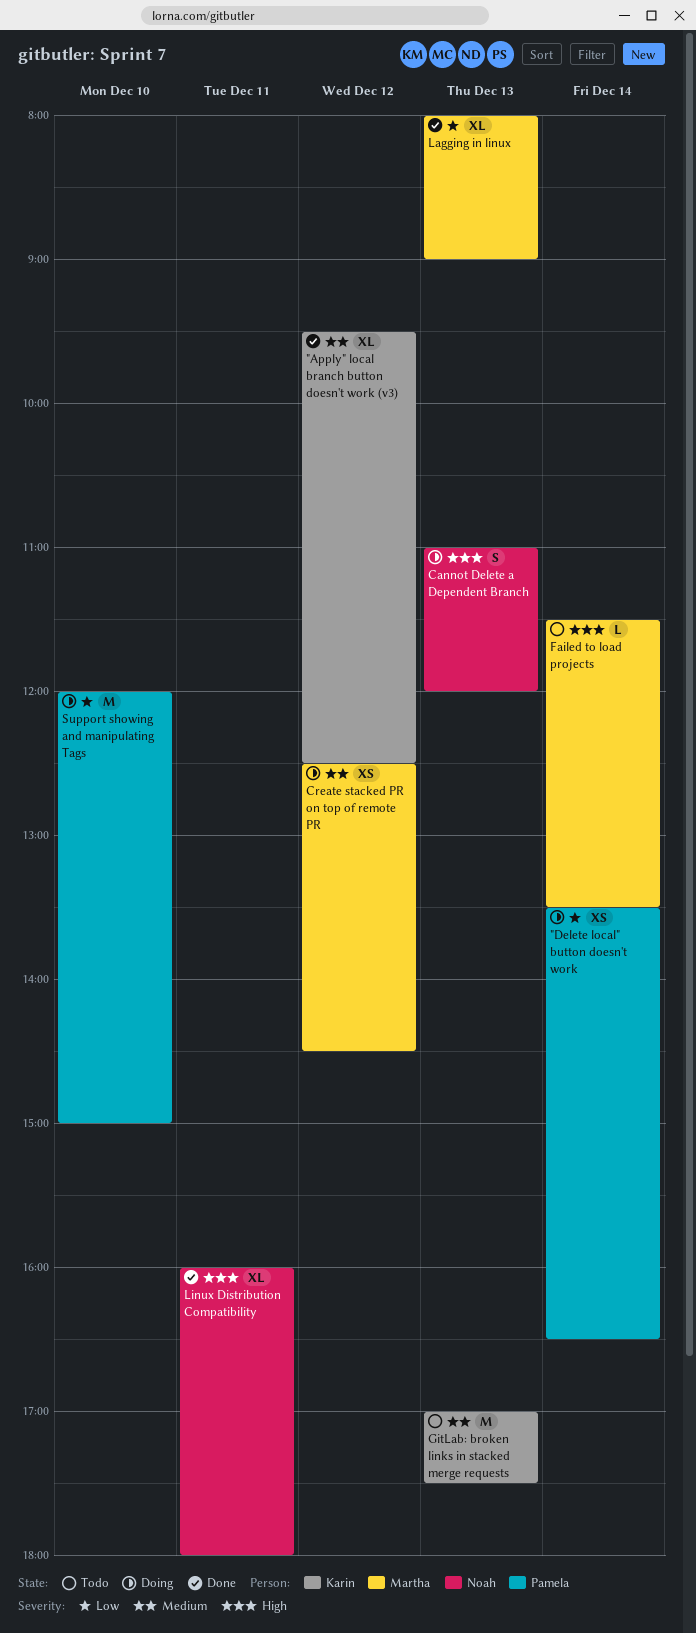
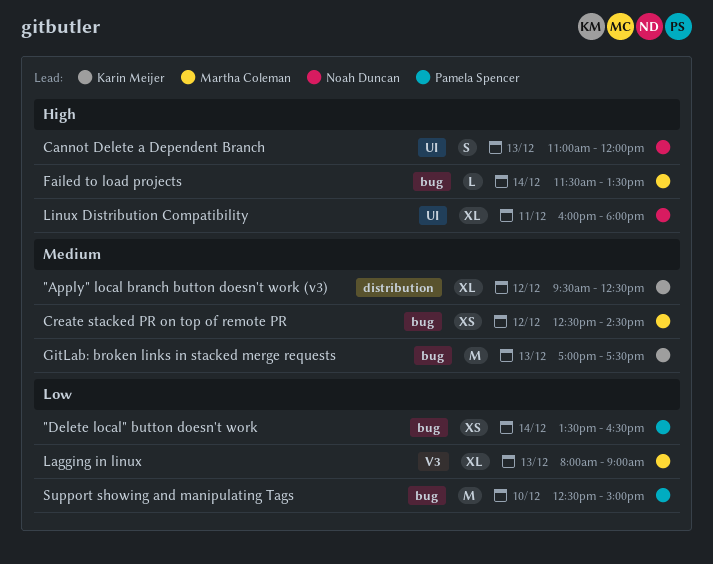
Support showing and manipulating Tags, begins: 12:00 -> 12:30

